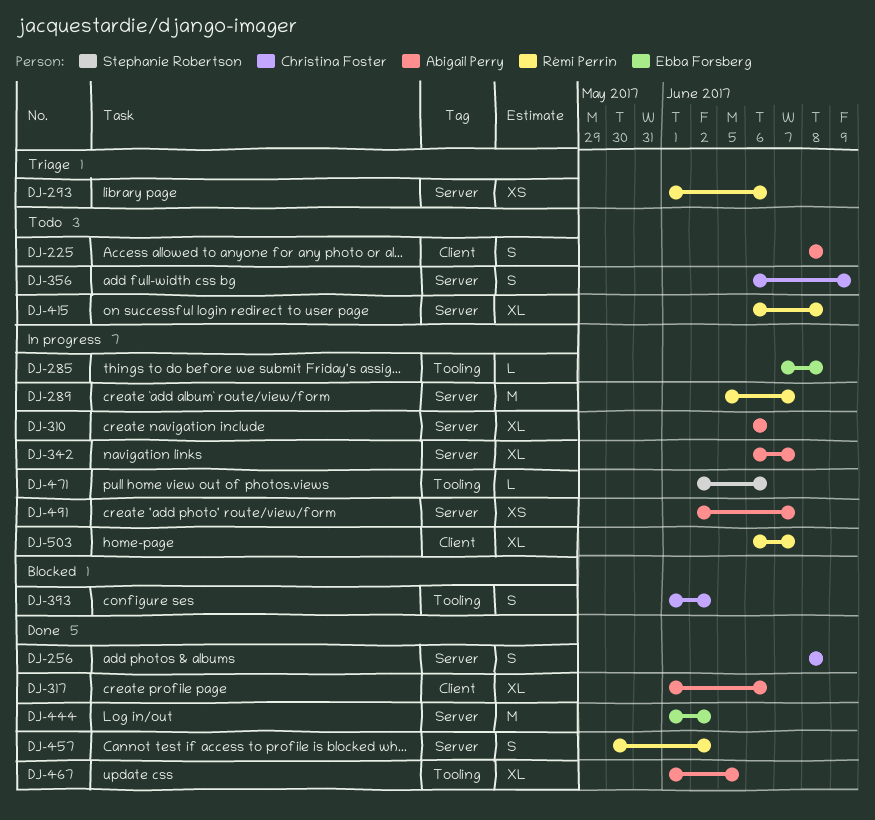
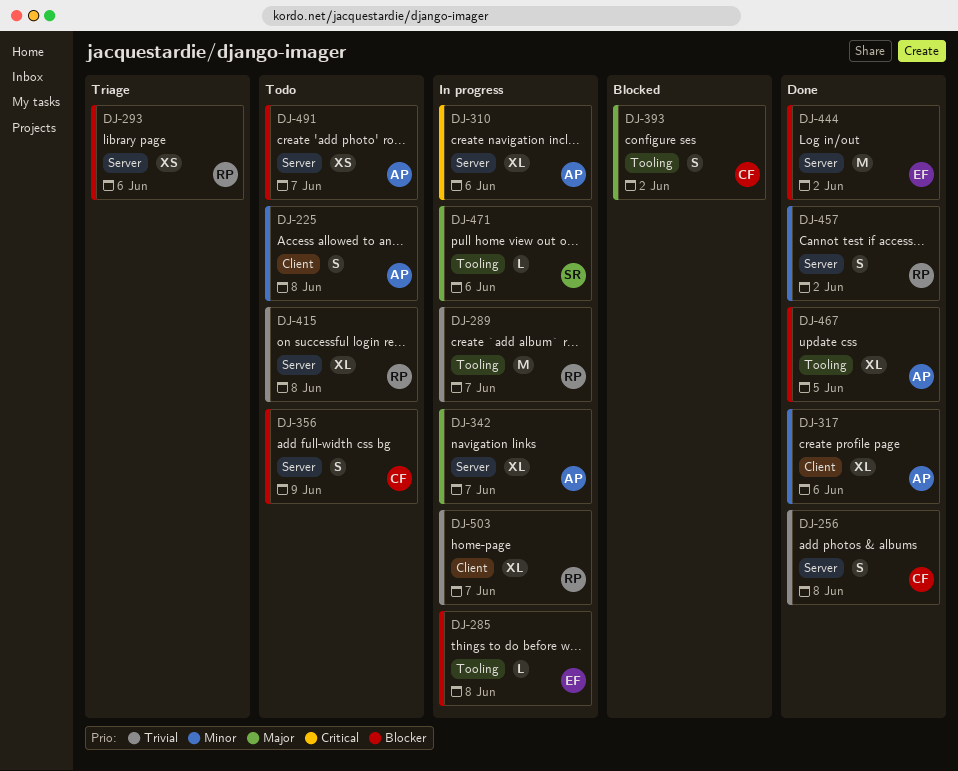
DJ-289, label: Server -> Tooling
DJ-491, status: In progress -> Todo

